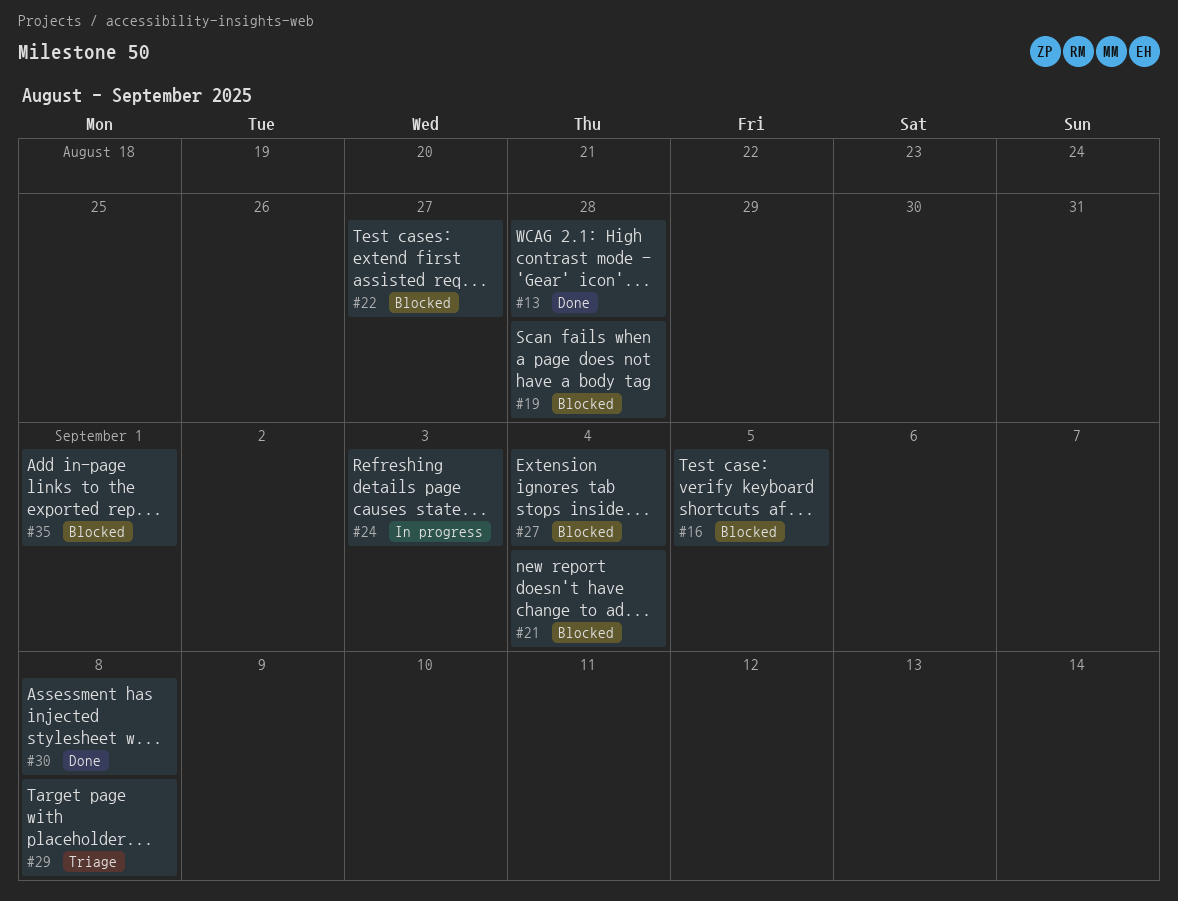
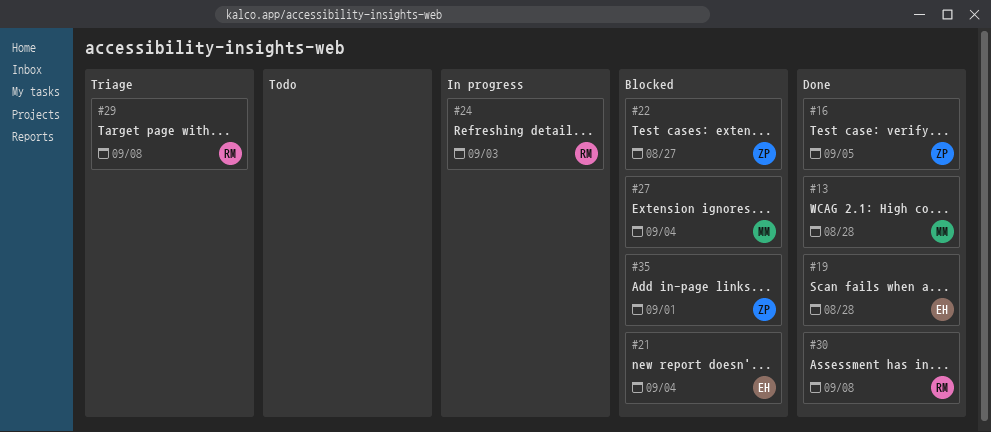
#16, status: Blocked -> Done
#19, status: Blocked -> Done

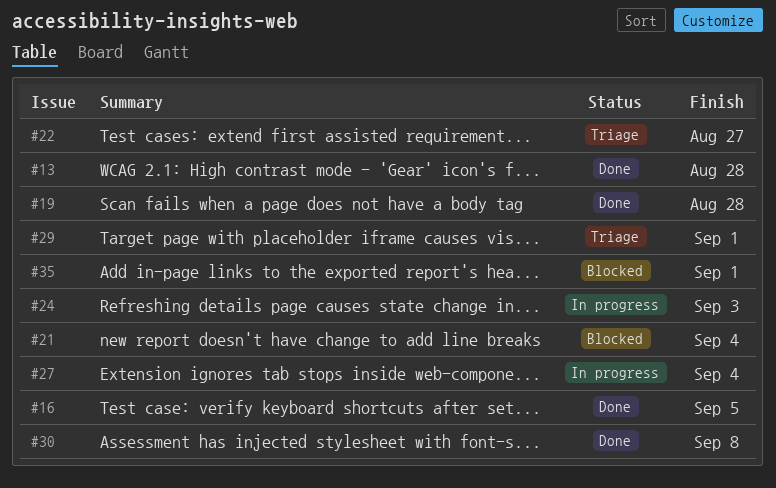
#22, status: Blocked -> Triage
#27, status: Blocked -> In progress
#29, due: Sep 8 -> Sep 1

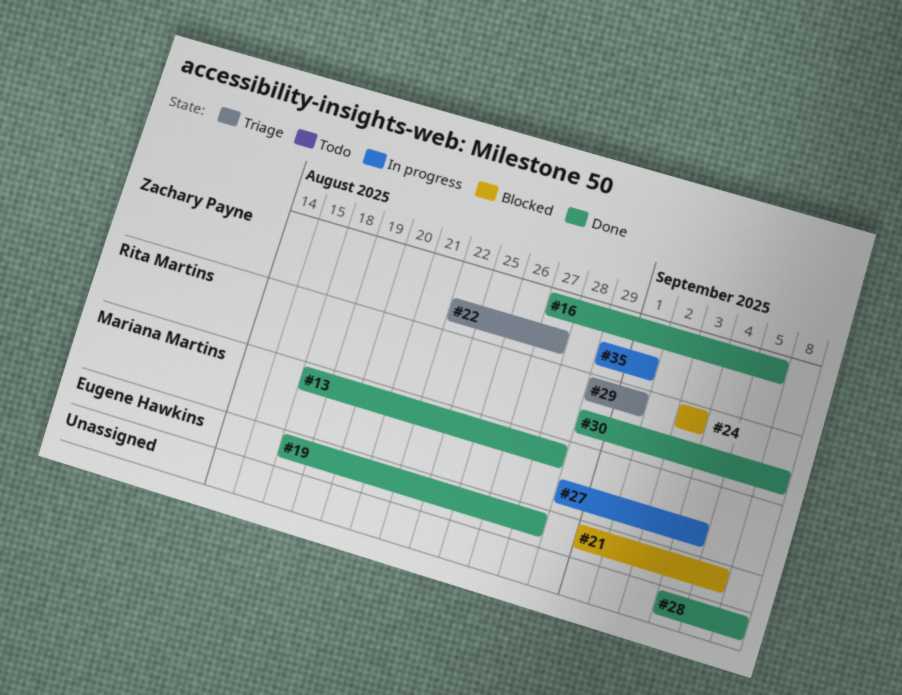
#21, due: Sep 4 -> Sep 5
#24, status: In progress -> Blocked
#28: none -> present
#35, status: Blocked -> In progress

